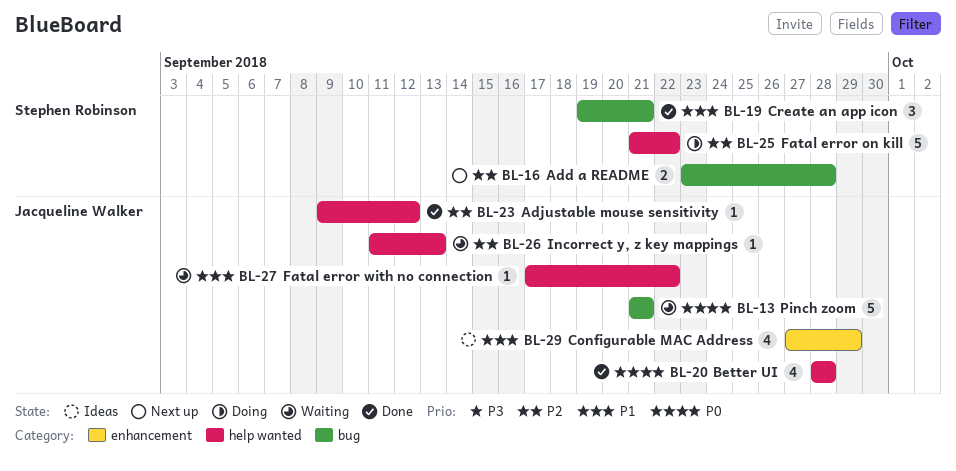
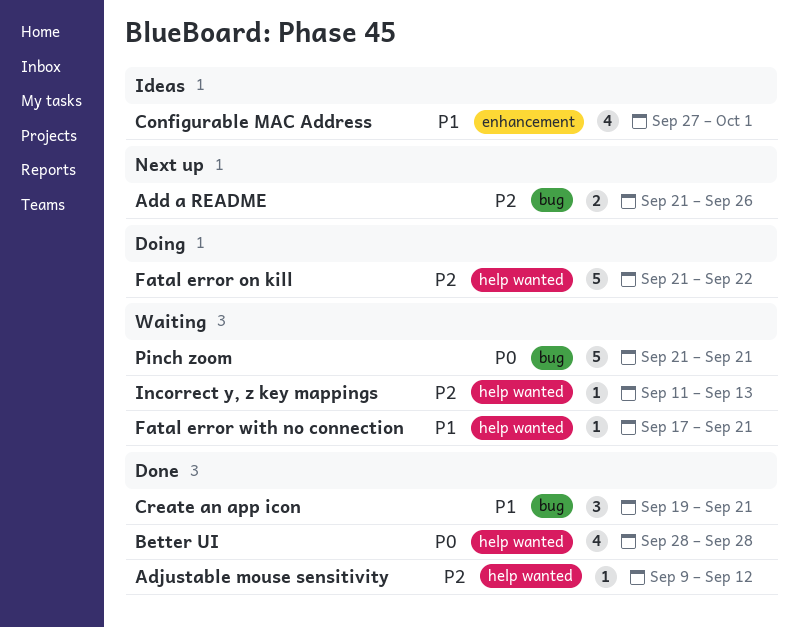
Add a README, start: Sep 23 -> Sep 21
Add a README, due: Sep 28 -> Sep 26
Configurable MAC Address, due: Sep 29 -> Oct 1
Fatal error with no connection, due: Sep 22 -> Sep 21

